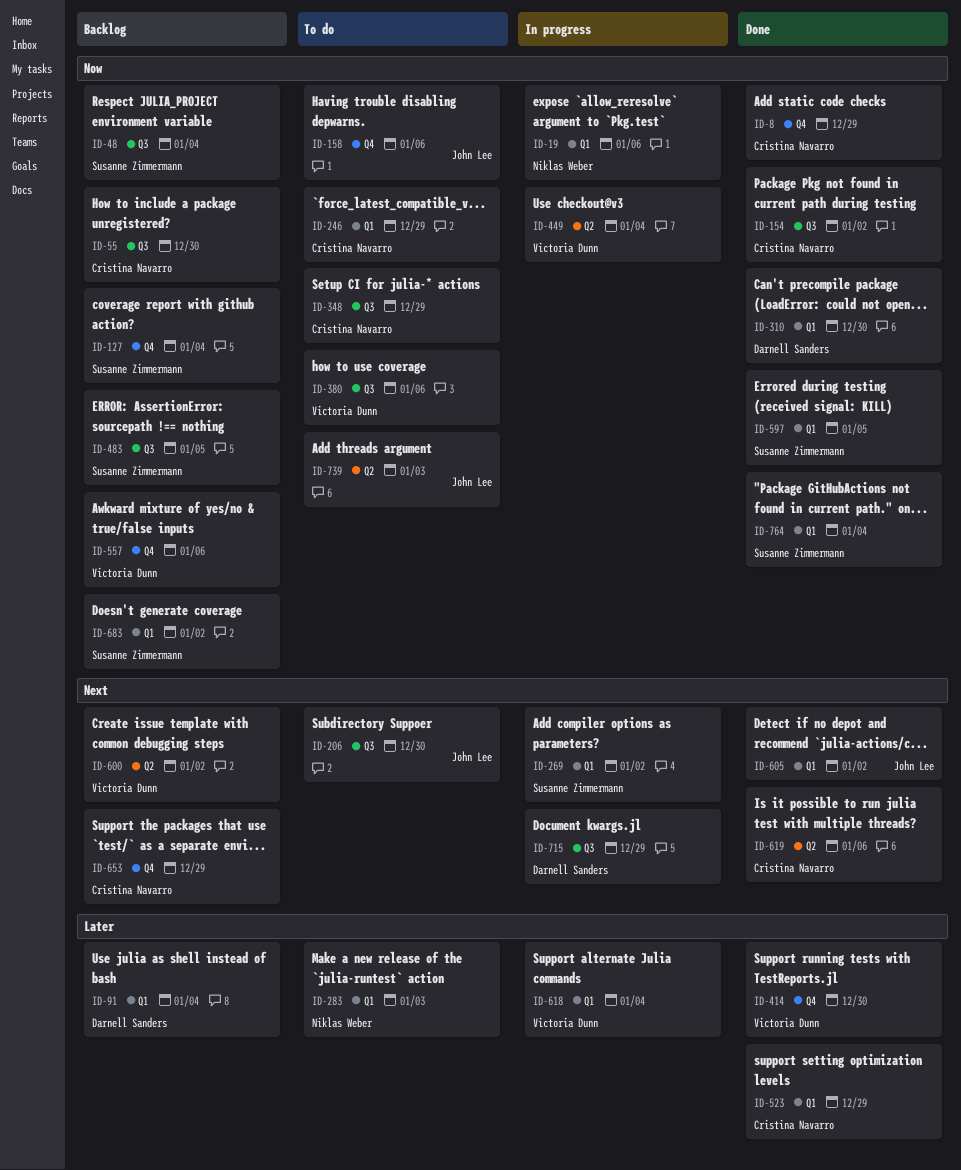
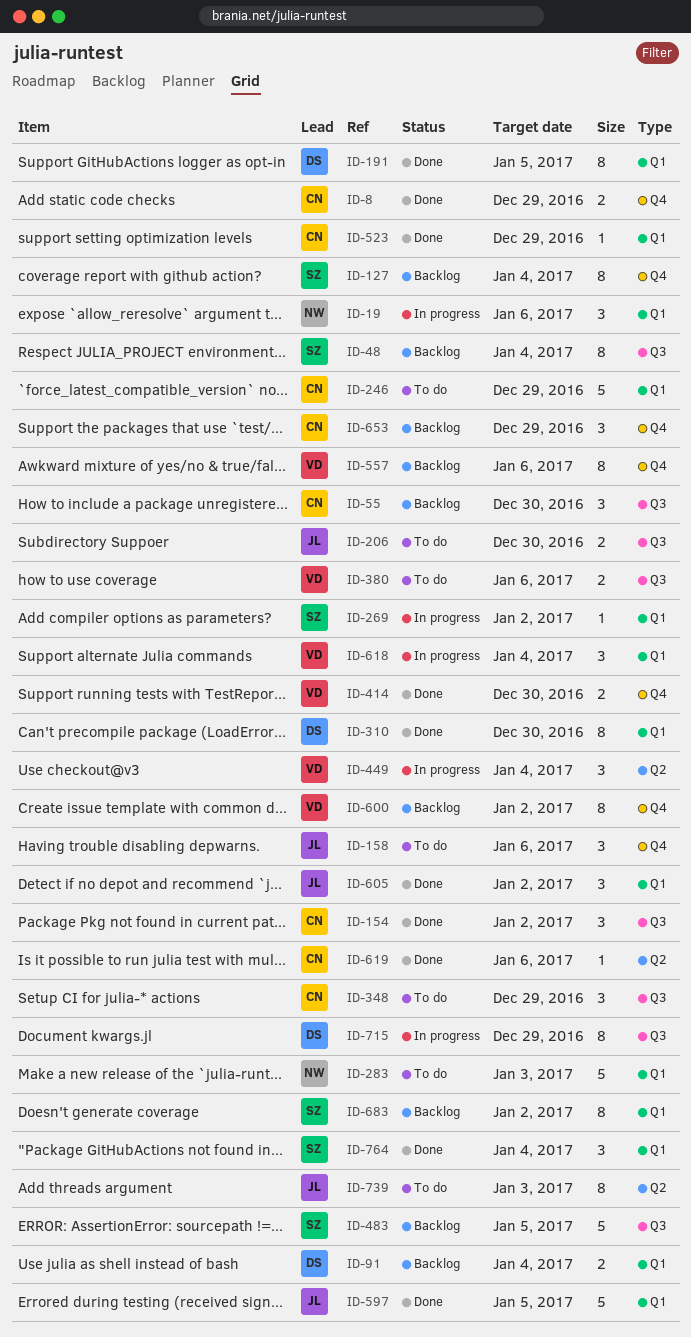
ID-191: none -> present
ID-597, owner: Susanne Zimmermann -> John Lee
ID-600, label: Q2 -> Q4

